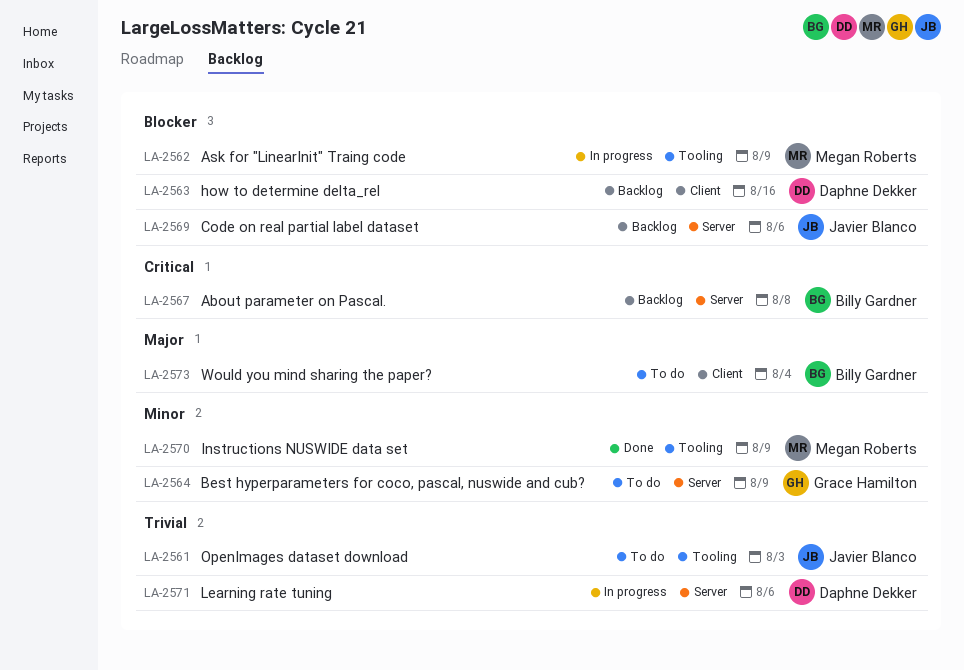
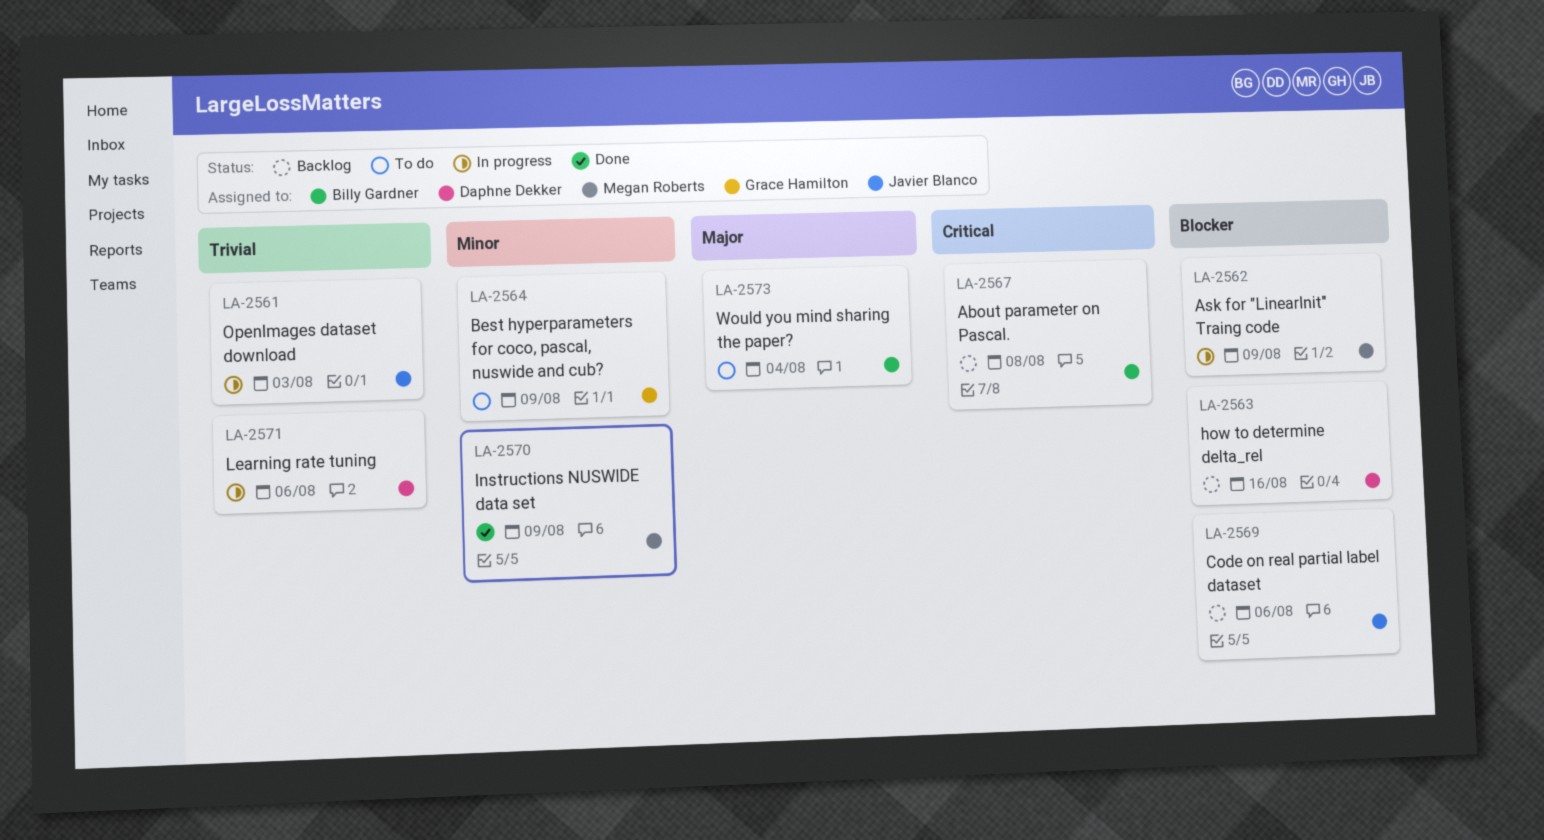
LA-2561, status: To do -> In progress

